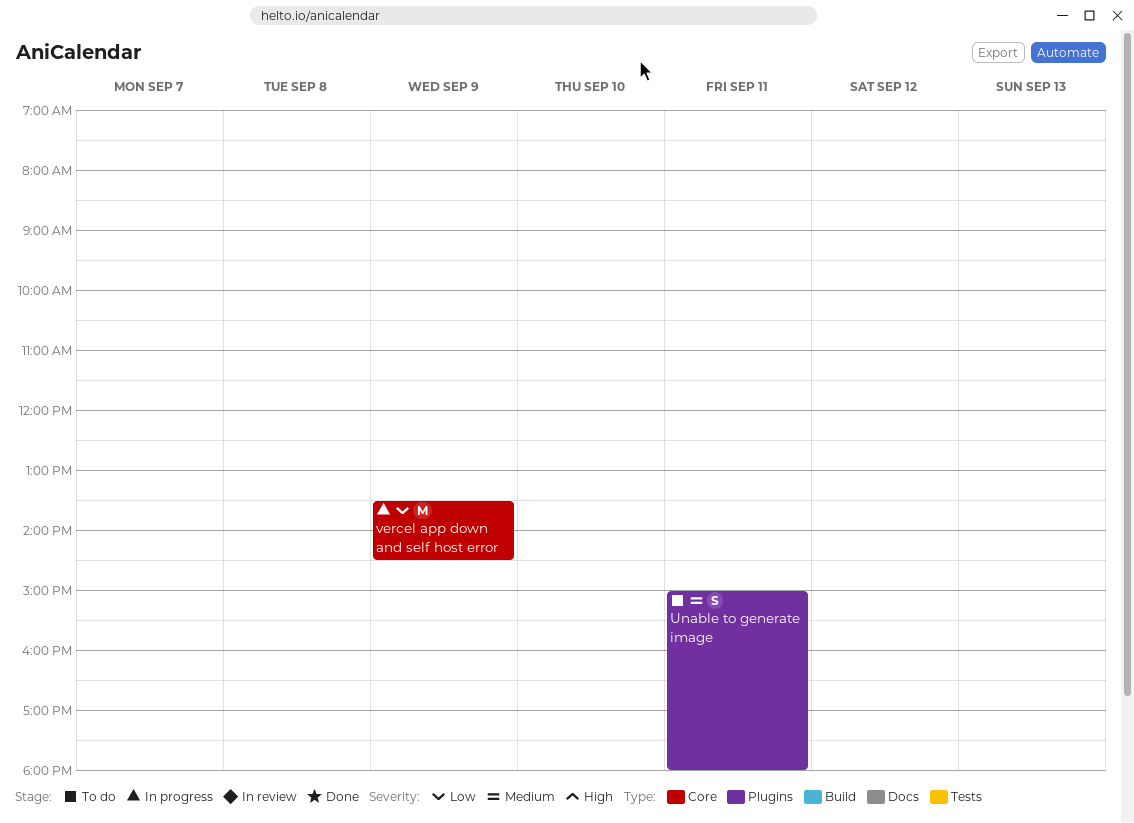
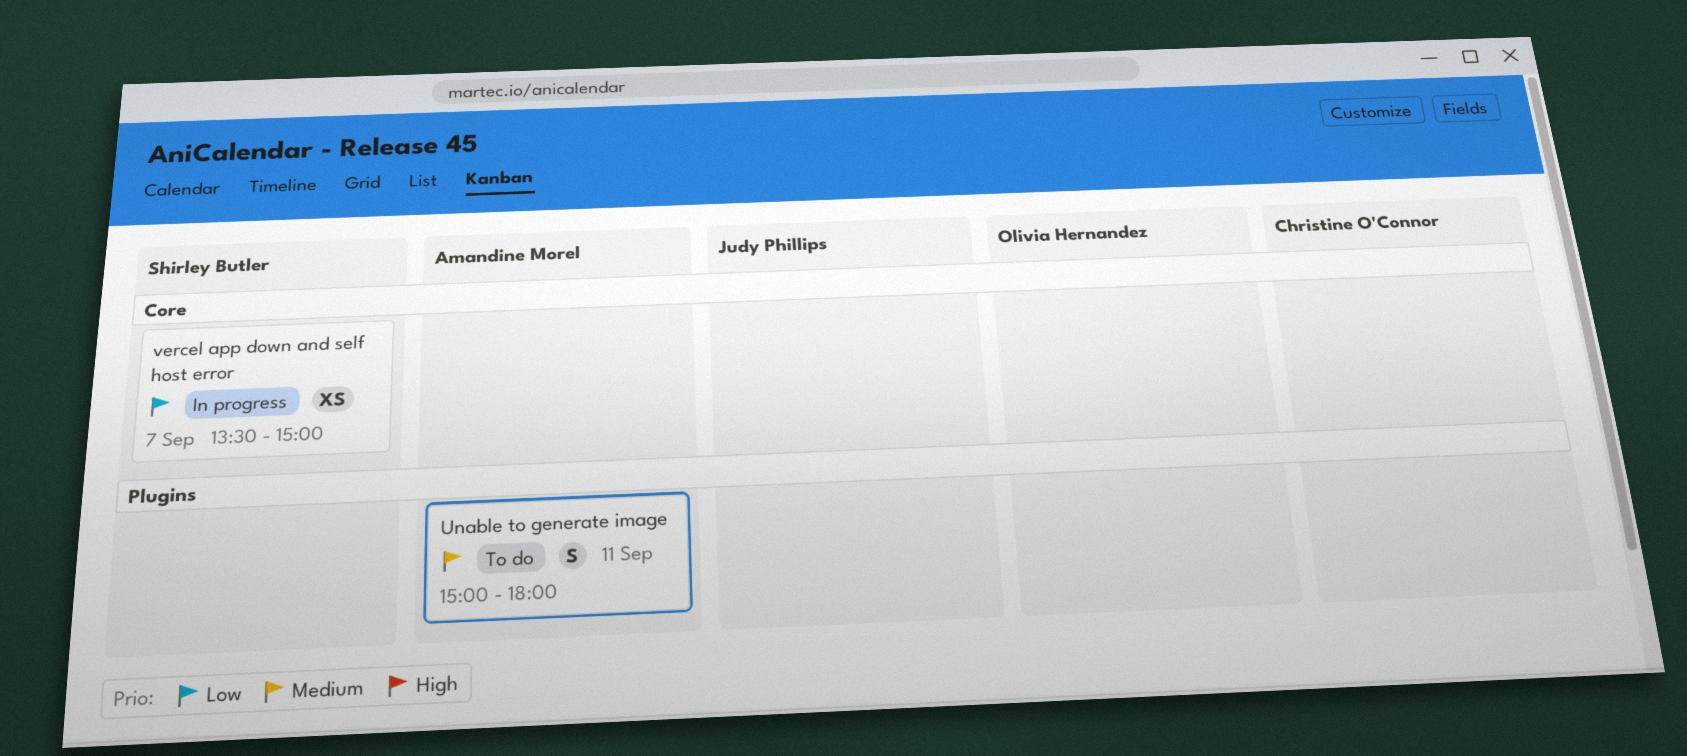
vercel app down and self host error, estimate: M -> XS
vercel app down and self host error, day: Sep 9 -> Sep 7
vercel app down and self host error, ends: 14:30 -> 15:00

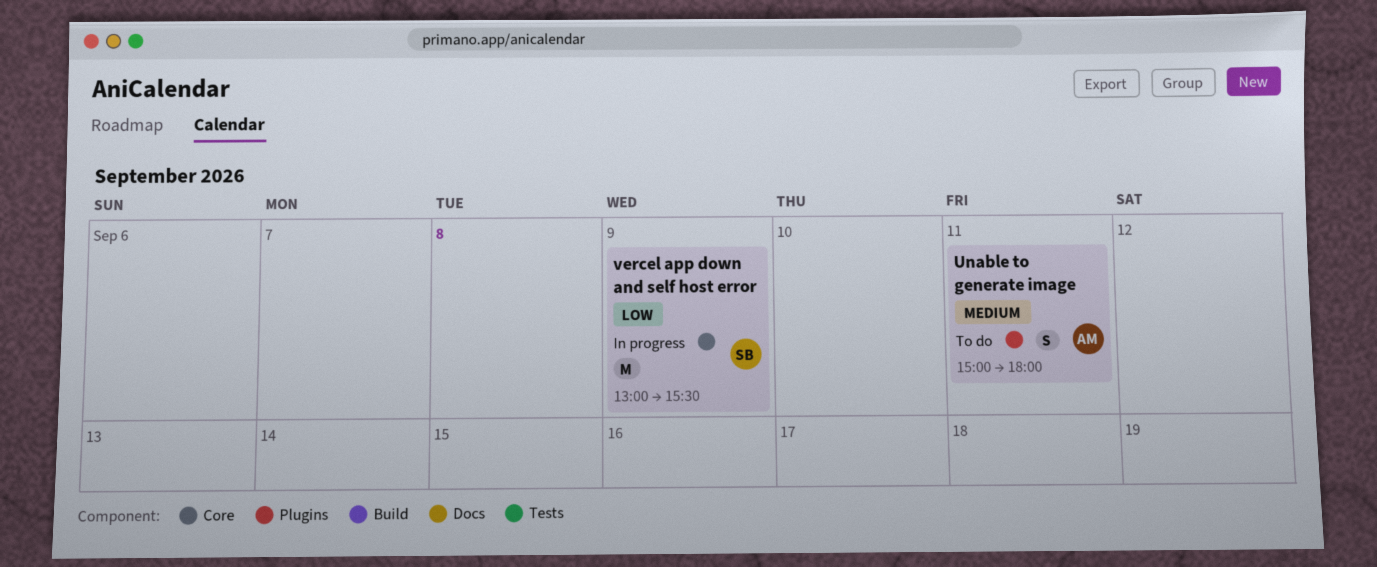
vercel app down and self host error, estimate: XS -> M
vercel app down and self host error, day: Sep 7 -> Sep 9
vercel app down and self host error, begins: 13:30 -> 13:00
vercel app down and self host error, ends: 15:00 -> 15:30

